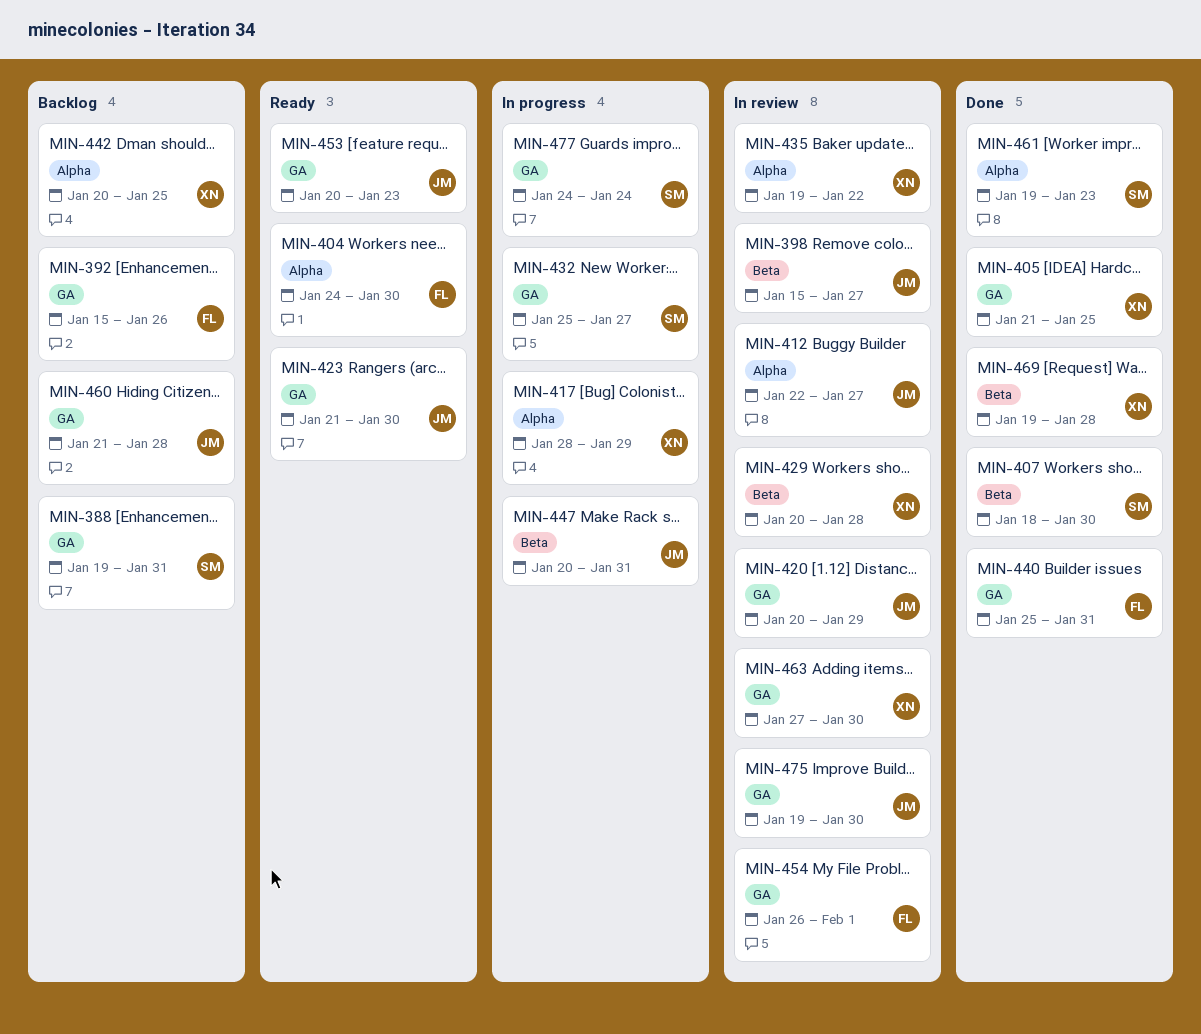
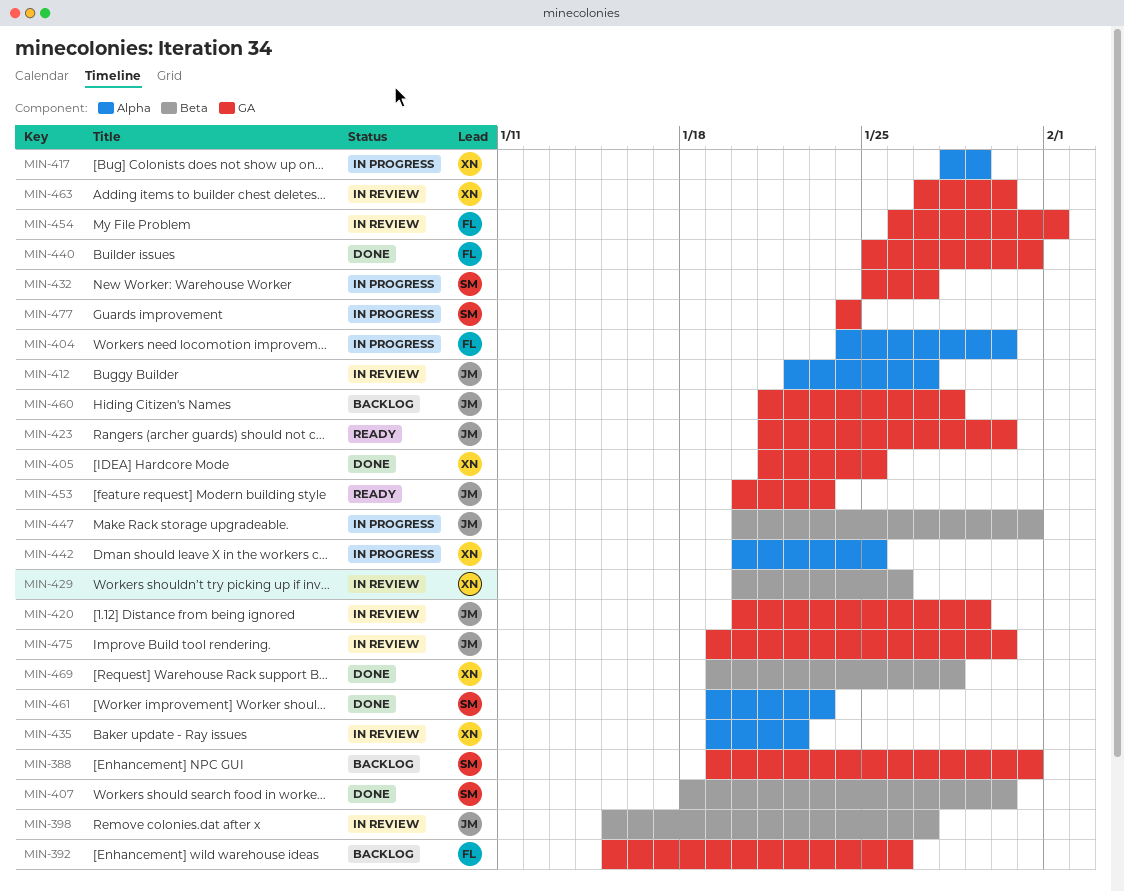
MIN-404, status: Ready -> In progress
MIN-429, due: Jan 28 -> Jan 26
MIN-442, status: Backlog -> In progress

